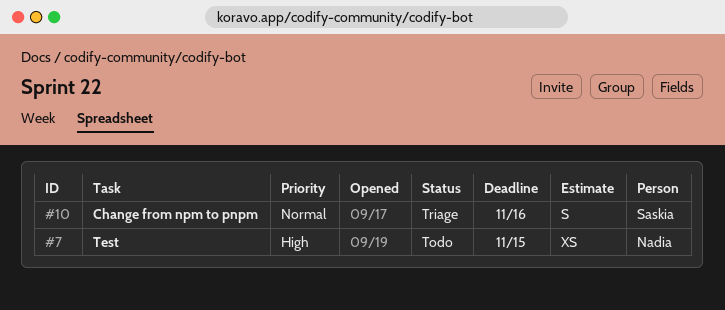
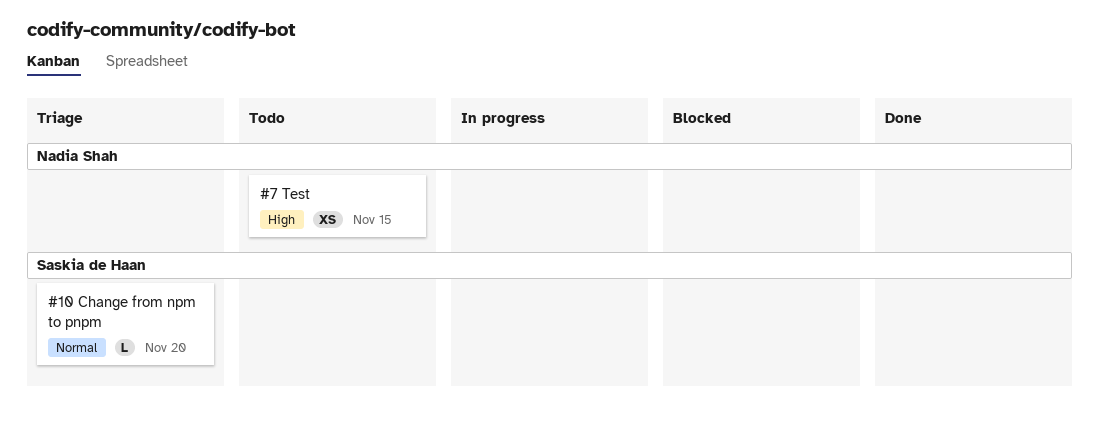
#10, estimate: S -> L
#10, due: Nov 16 -> Nov 20

